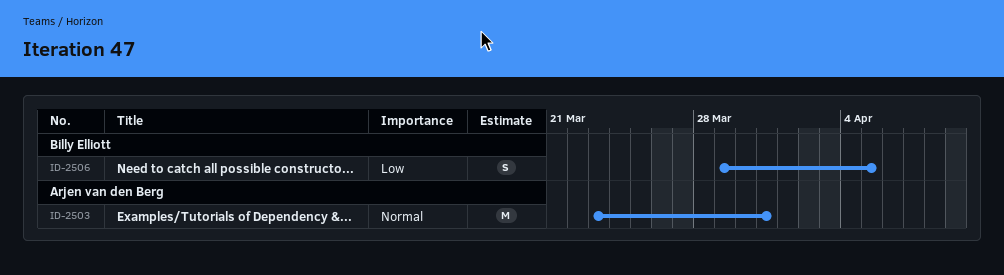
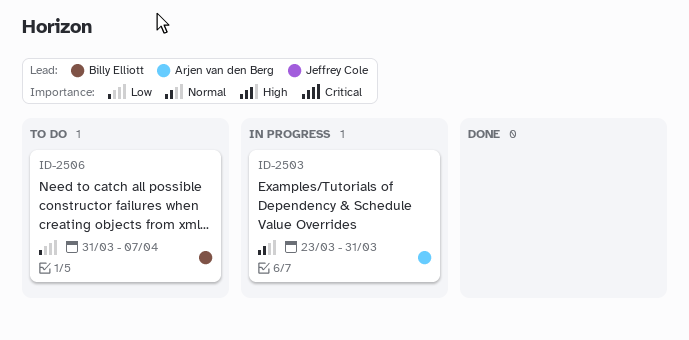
ID-2506, start: Mar 29 -> Mar 31
ID-2506, due: Apr 5 -> Apr 7

